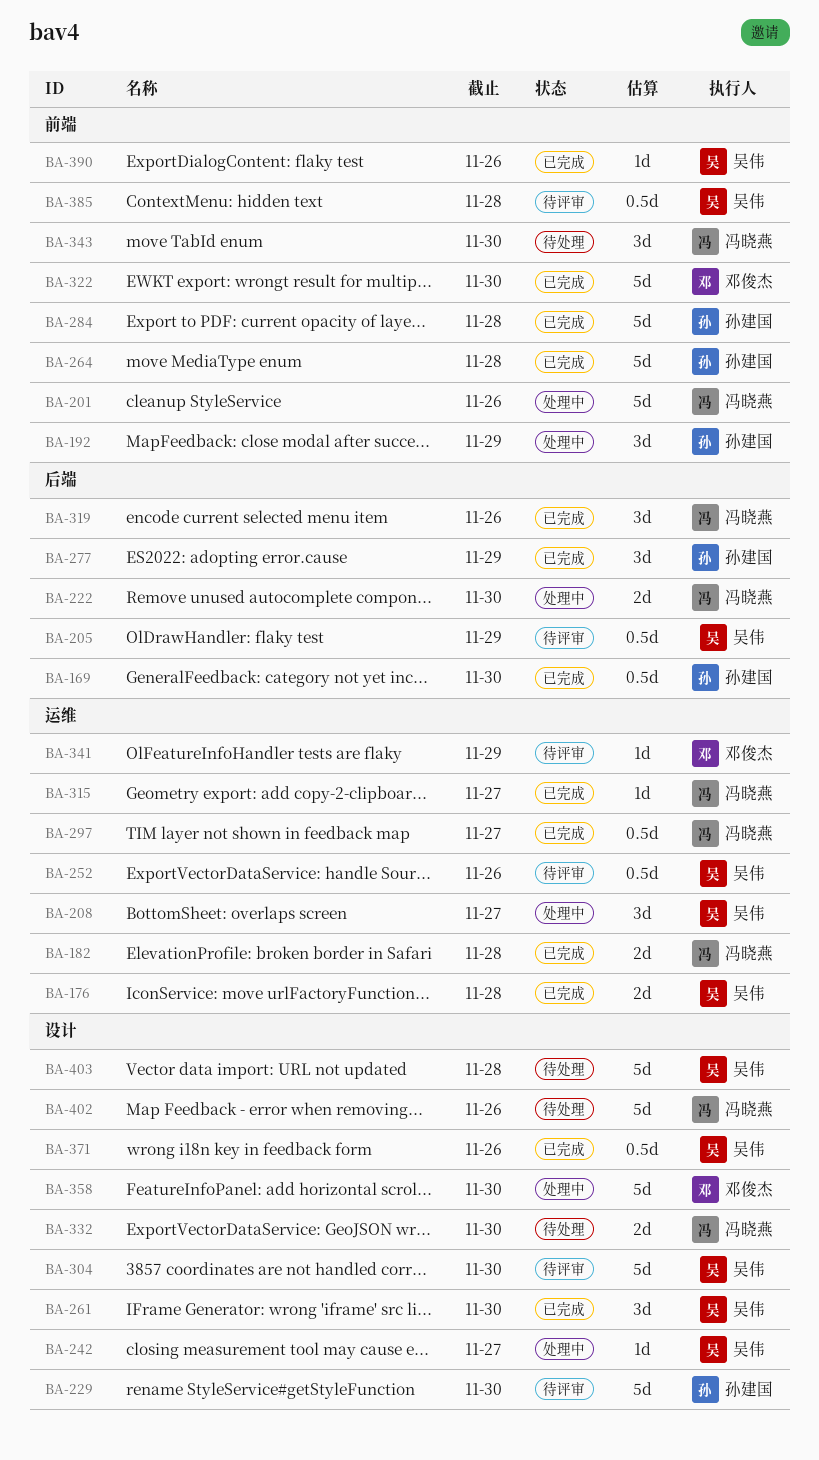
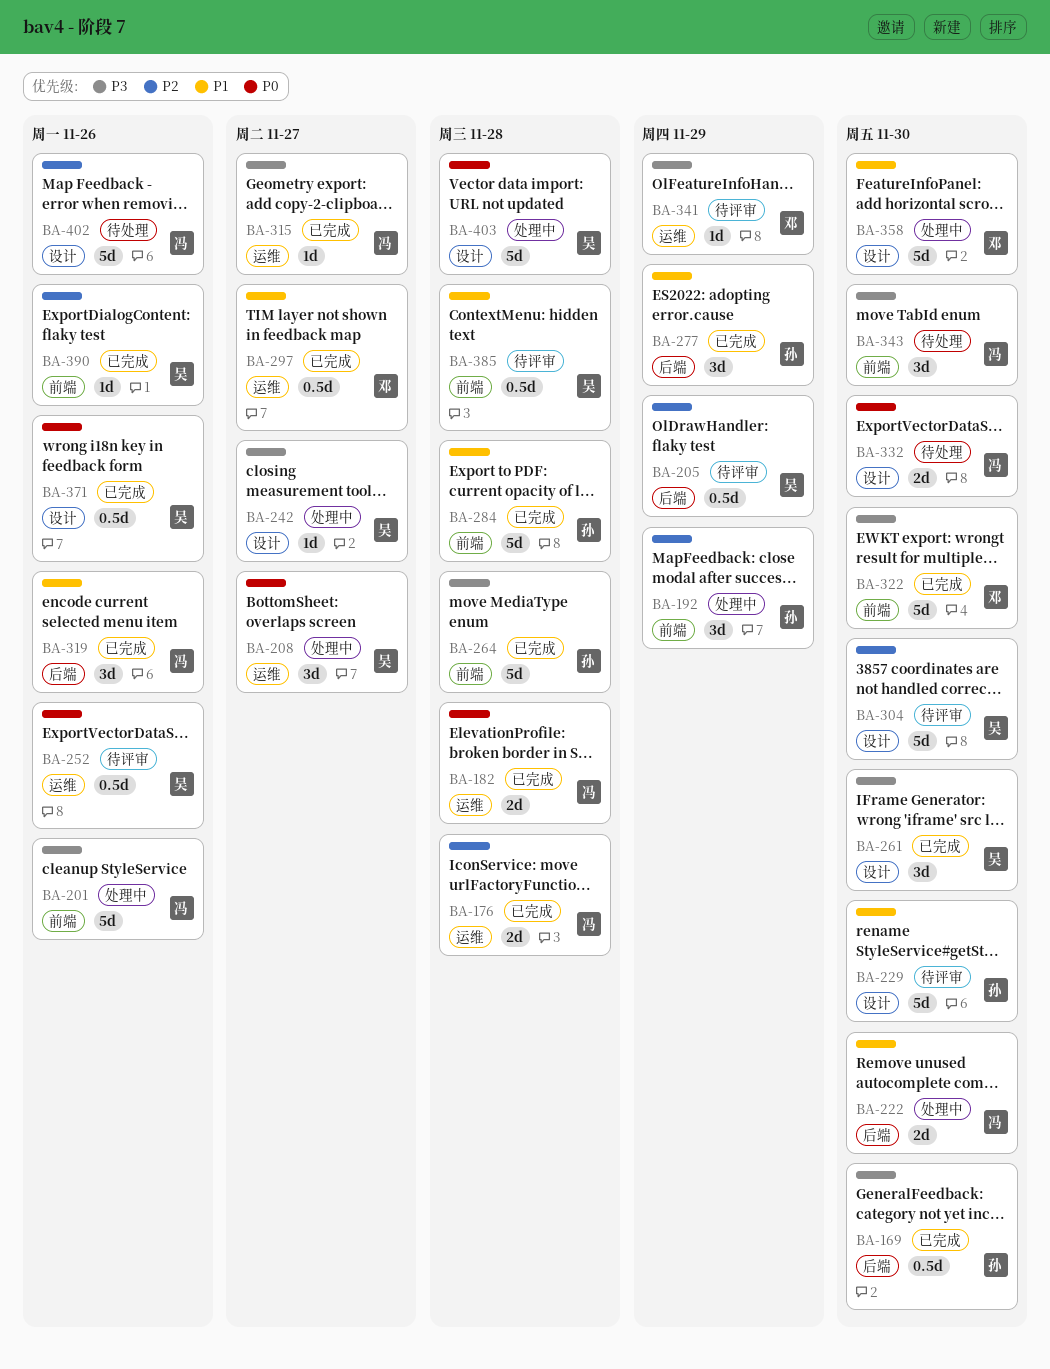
BA-176, owner: 吴伟 -> 冯晓燕
BA-297, owner: 冯晓燕 -> 邓俊杰
BA-403, status: 待处理 -> 处理中

